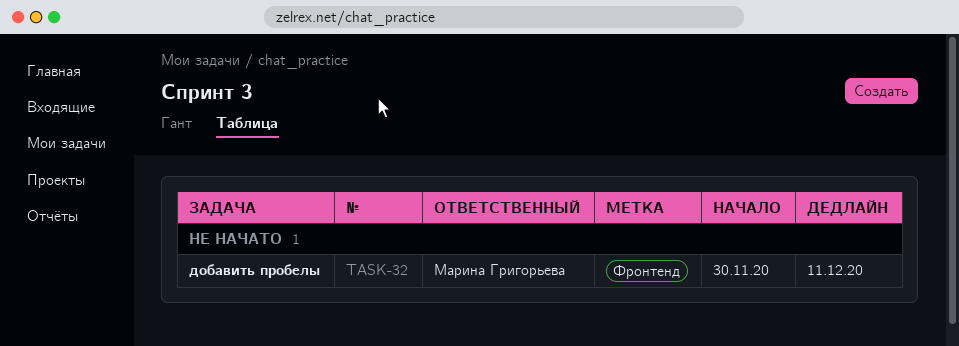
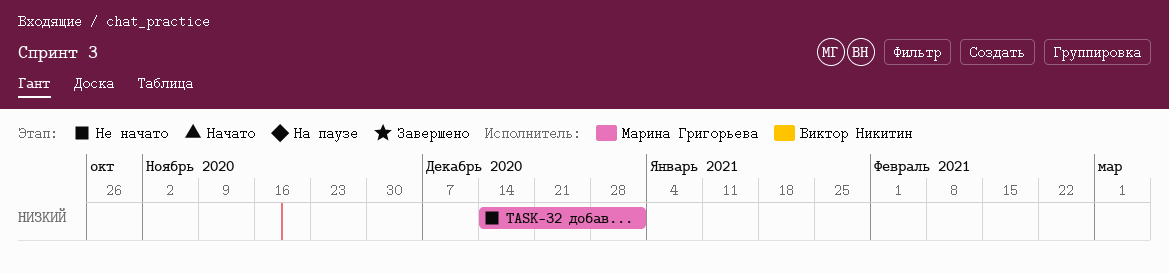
TASK-32, start: Nov 30 -> Dec 14
TASK-32, due: Dec 11 -> Jan 1

